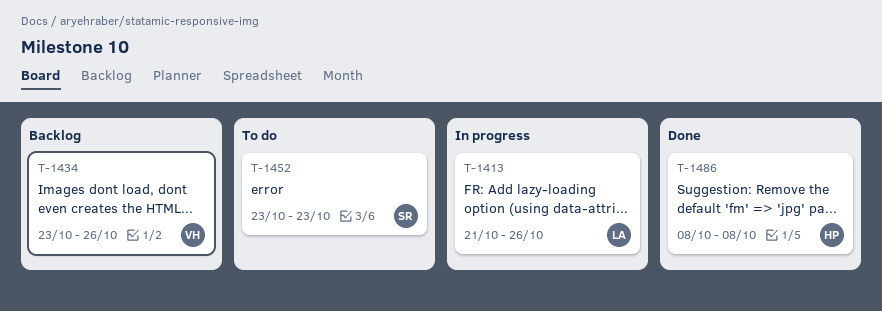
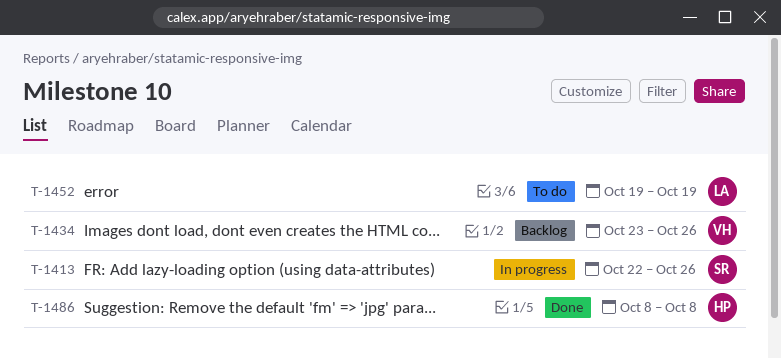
T-1413, owner: LA -> SR
T-1413, start: Oct 21 -> Oct 22
T-1452, owner: SR -> LA
T-1452, start: Oct 23 -> Oct 19
T-1452, due: Oct 23 -> Oct 19

